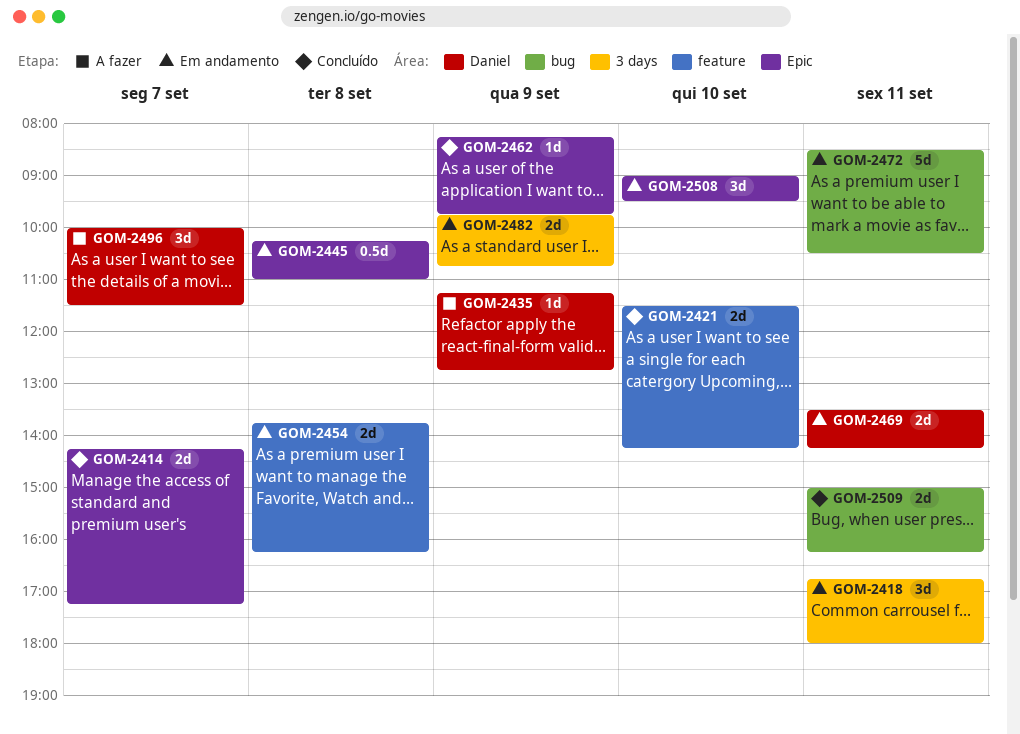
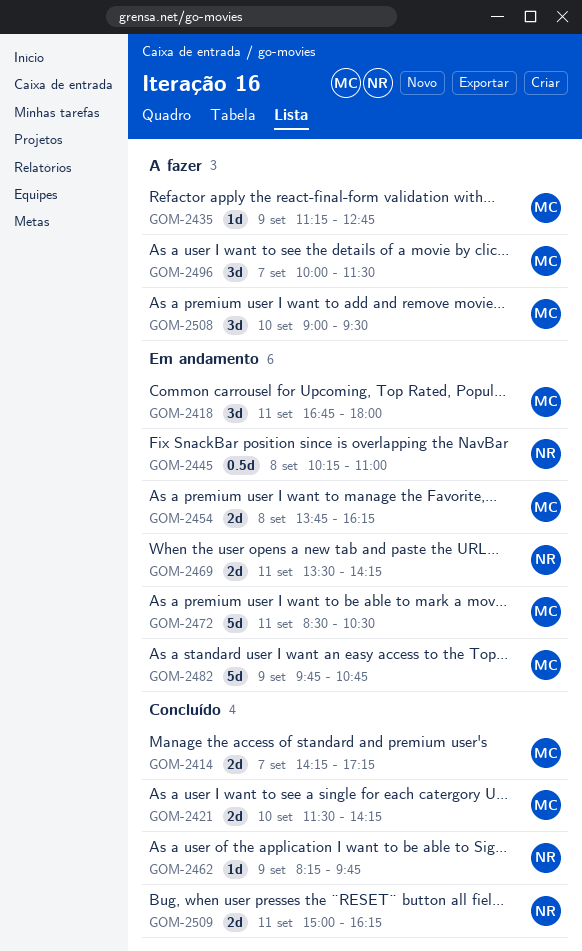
GOM-2482, estimate: 2d -> 5d
GOM-2508, status: Em andamento -> A fazer

